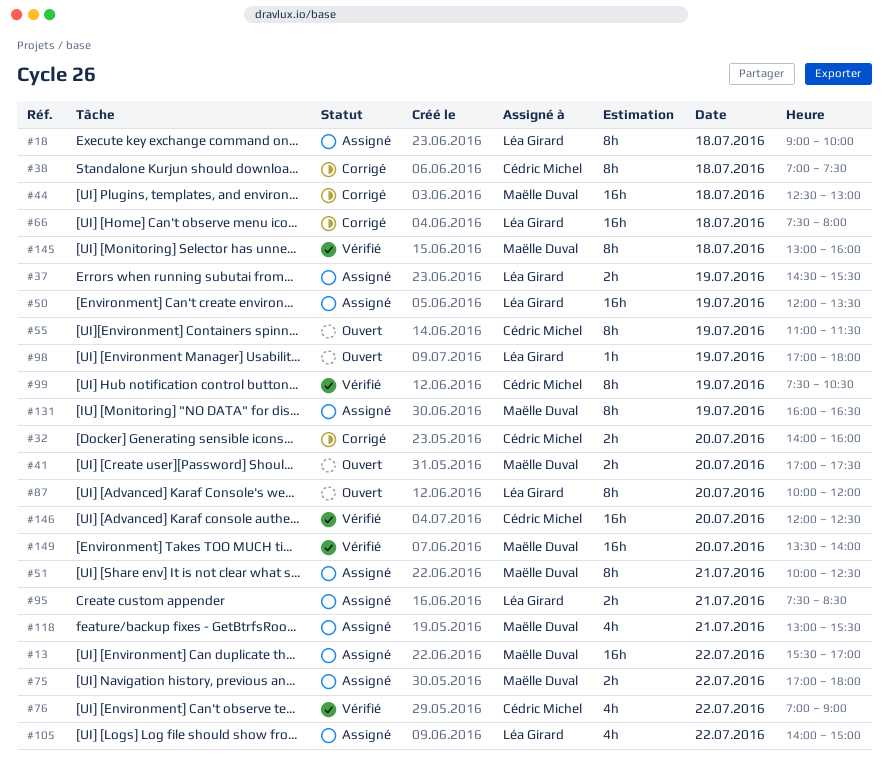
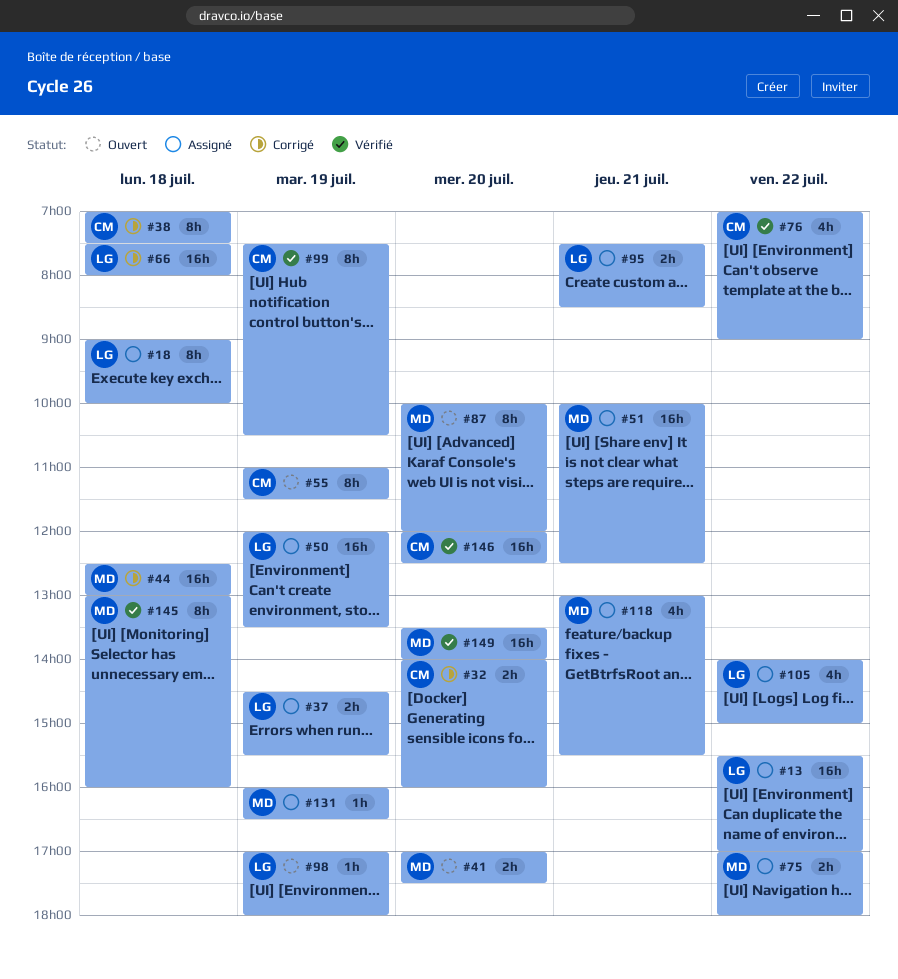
#13, owner: Maëlle Duval -> Léa Girard
#51, estimate: 8h -> 16h
#87, owner: Léa Girard -> Maëlle Duval
#131, estimate: 8h -> 1h

